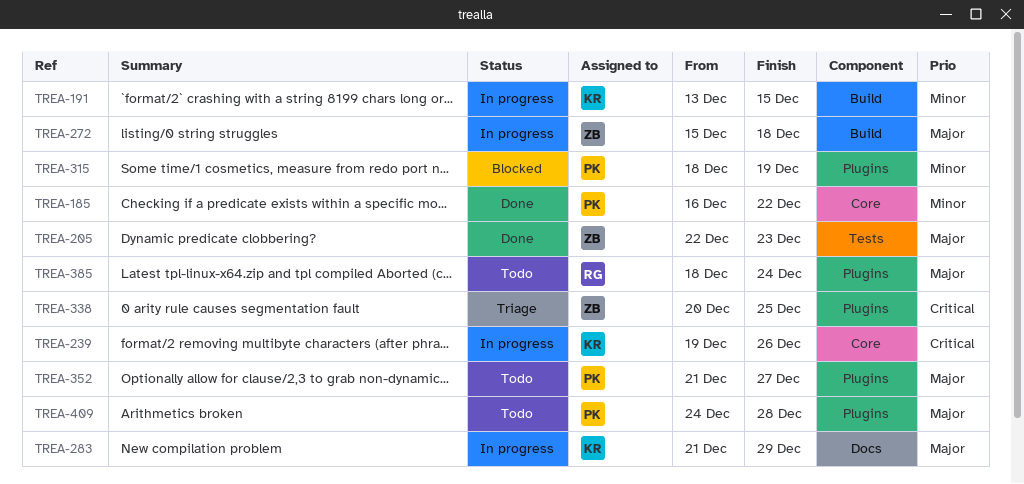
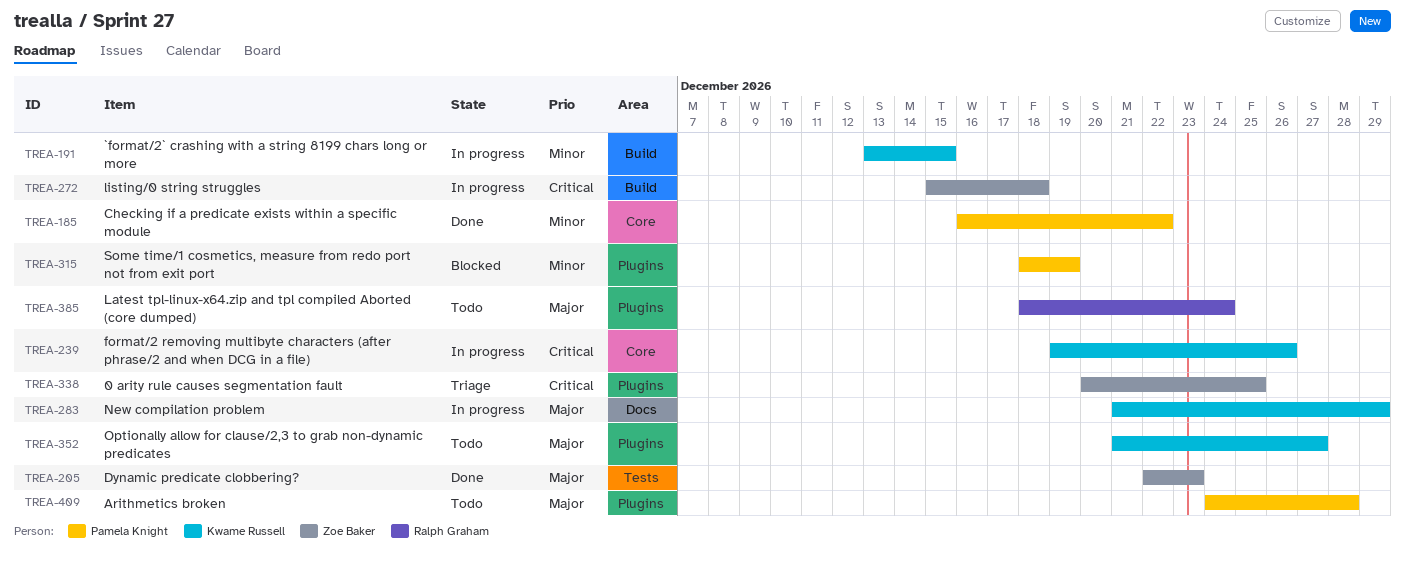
TREA-272, priority: Major -> Critical
TREA-352, owner: Pamela Knight -> Kwame Russell

